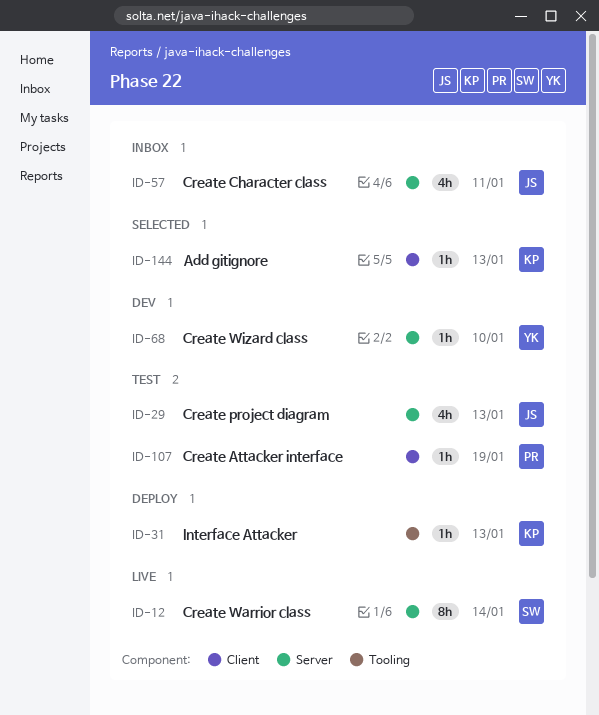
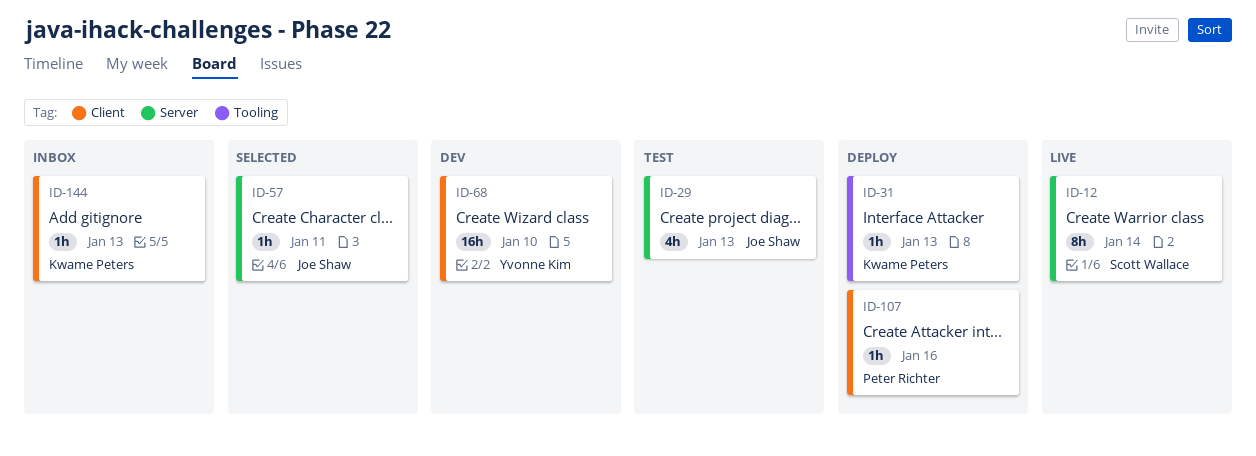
ID-57, status: Inbox -> Selected
ID-57, estimate: 4h -> 1h
ID-68, label: Server -> Client
ID-68, estimate: 1h -> 16h
ID-107, status: Test -> Deploy
ID-107, due: Jan 19 -> Jan 16
ID-144, status: Selected -> Inbox

